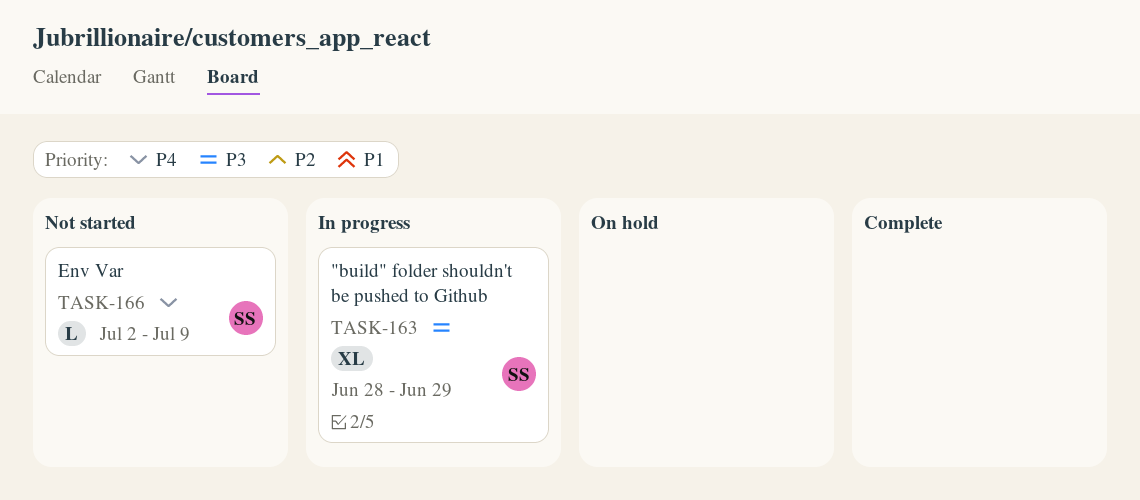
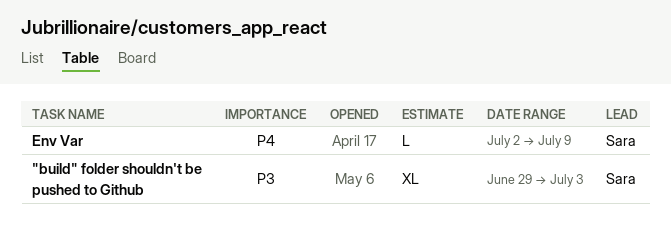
"build" folder shouldn't be pushed to Github, start: Jun 28 -> Jun 29
"build" folder shouldn't be pushed to Github, due: Jun 29 -> Jul 3

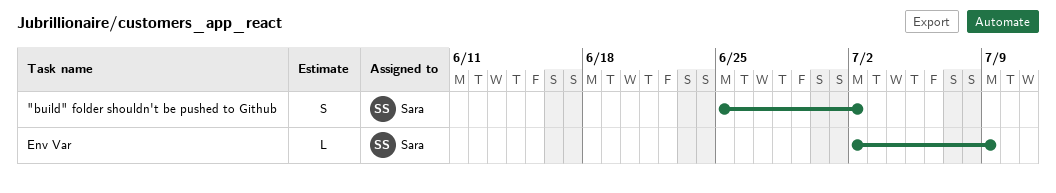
"build" folder shouldn't be pushed to Github, estimate: XL -> S
"build" folder shouldn't be pushed to Github, start: Jun 29 -> Jun 25
"build" folder shouldn't be pushed to Github, due: Jul 3 -> Jul 2

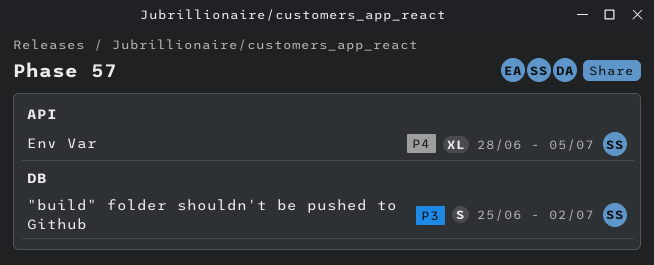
Env Var, estimate: L -> XL
Env Var, start: Jul 2 -> Jun 28
Env Var, due: Jul 9 -> Jul 5

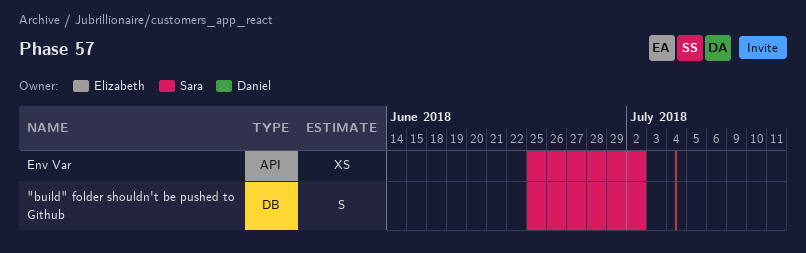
Env Var, estimate: XL -> XS
Env Var, start: Jun 28 -> Jun 25
Env Var, due: Jul 5 -> Jul 2

